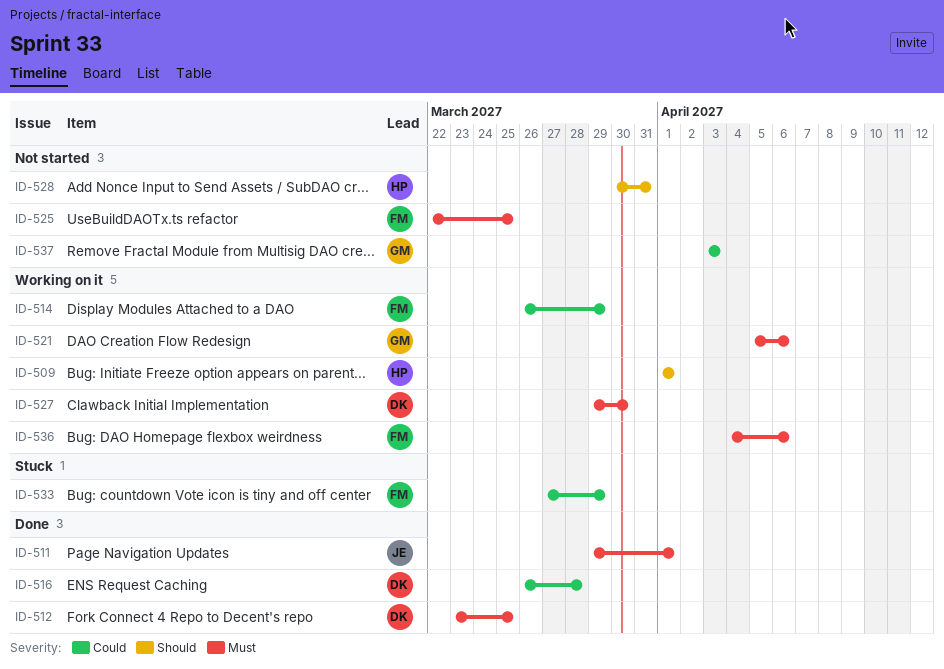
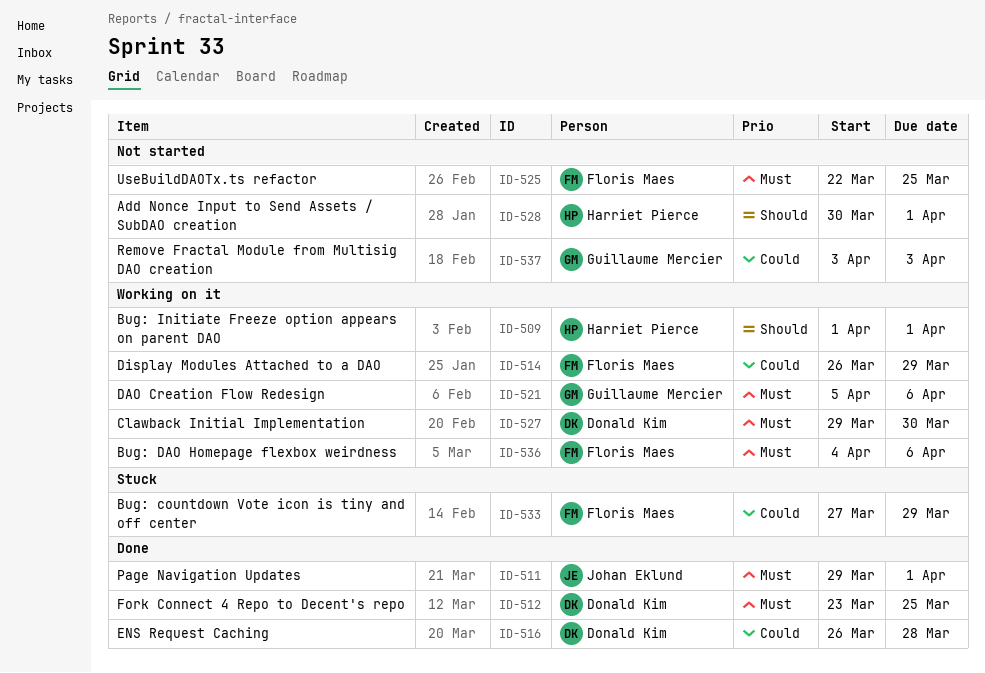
ID-528, due: Mar 31 -> Apr 1

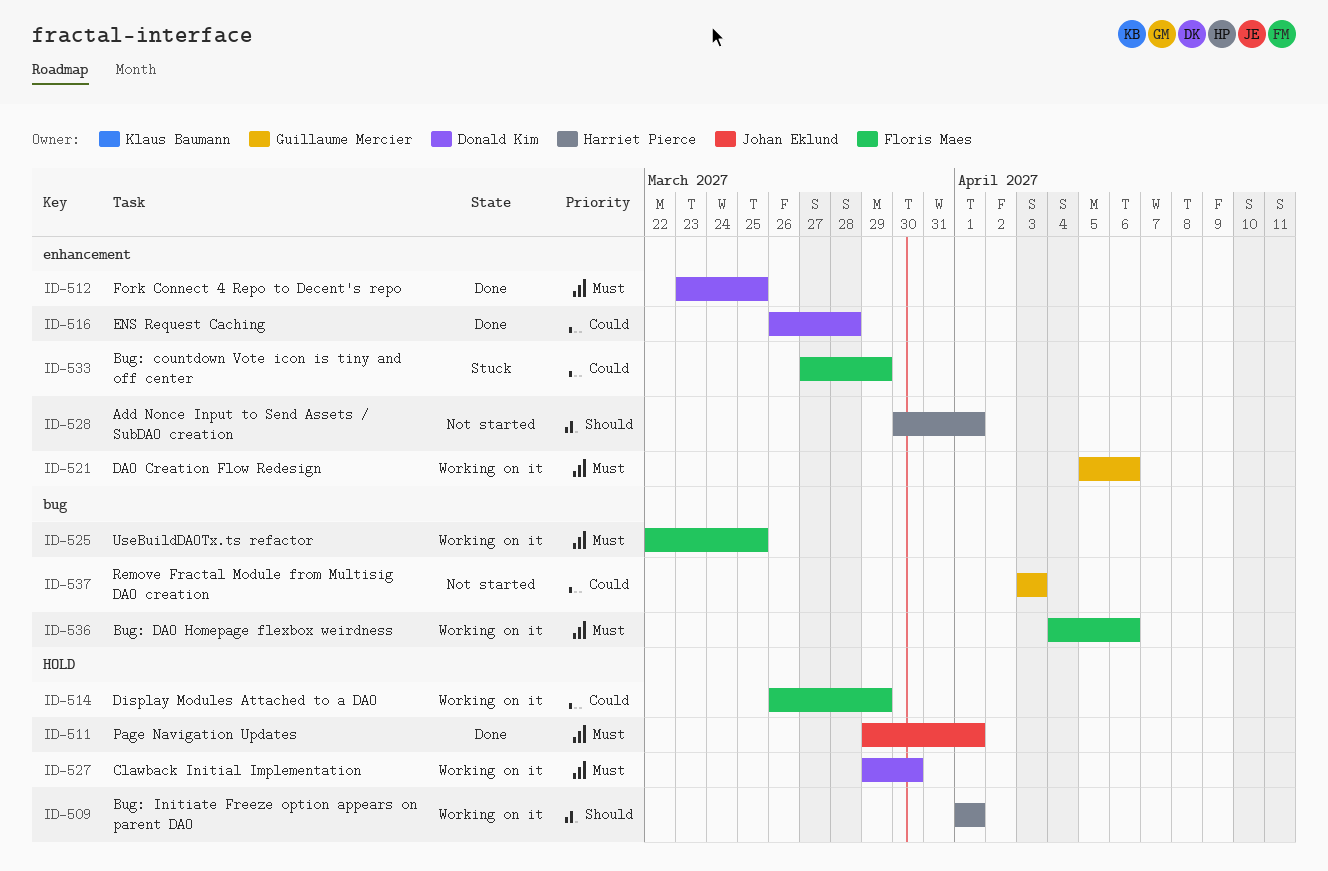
ID-525, status: Not started -> Working on it

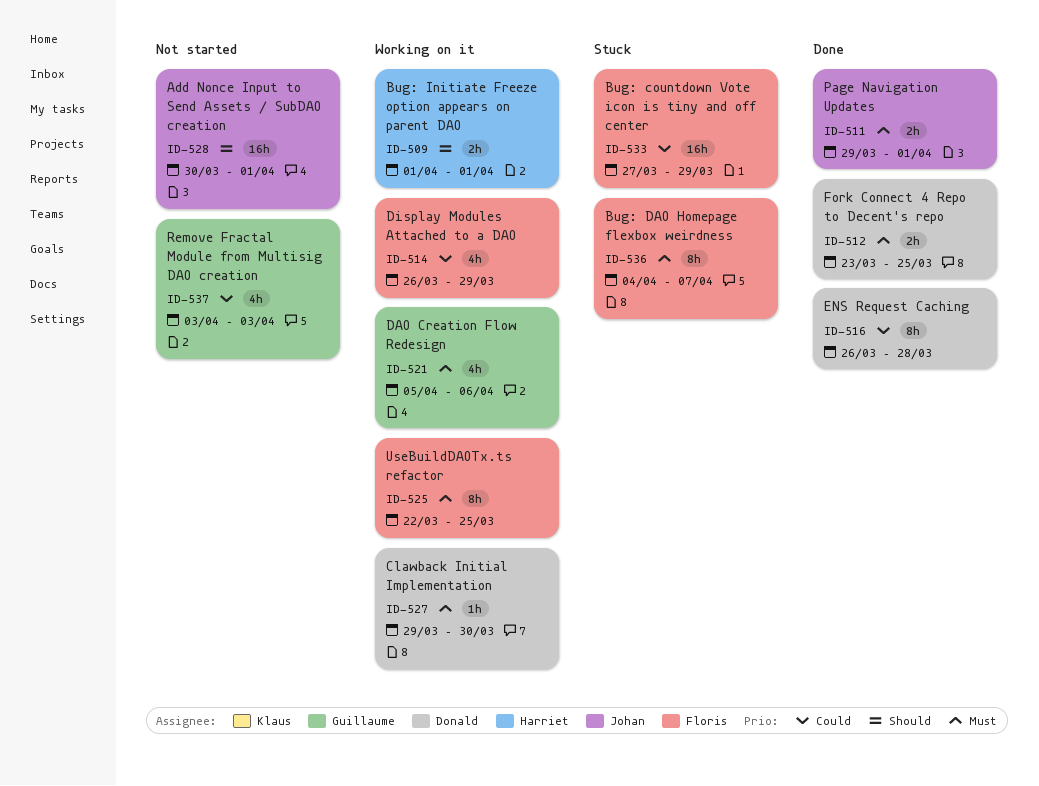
ID-528, owner: Harriet Pierce -> Johan Eklund
ID-536, status: Working on it -> Stuck
ID-536, due: Apr 6 -> Apr 7

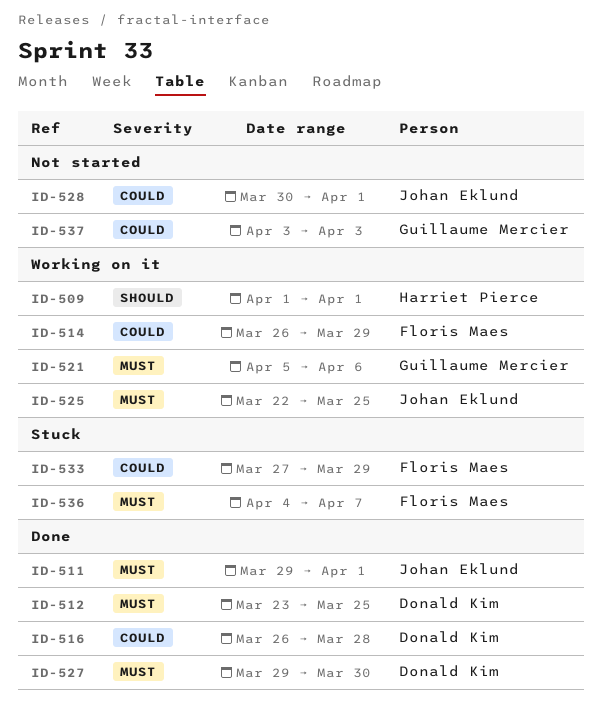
ID-525, owner: Floris Maes -> Johan Eklund
ID-527, status: Working on it -> Done
ID-528, priority: Should -> Could

